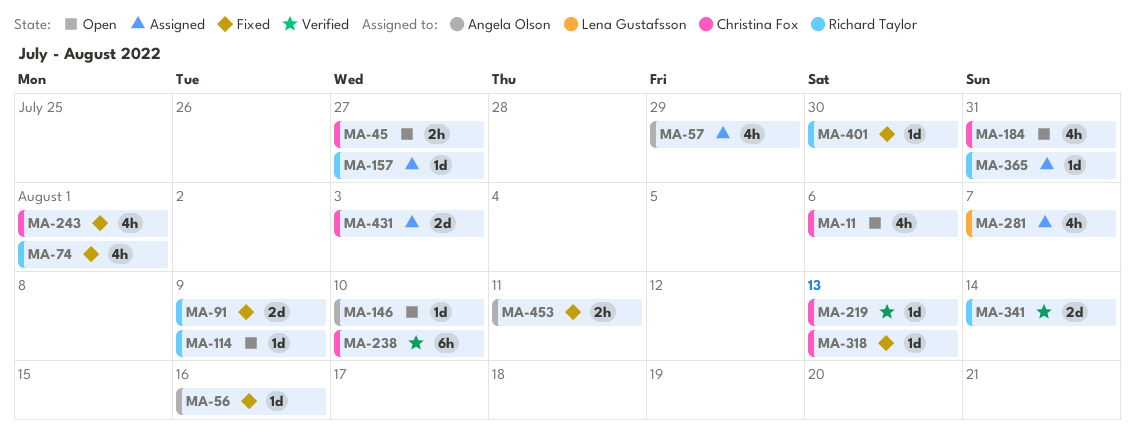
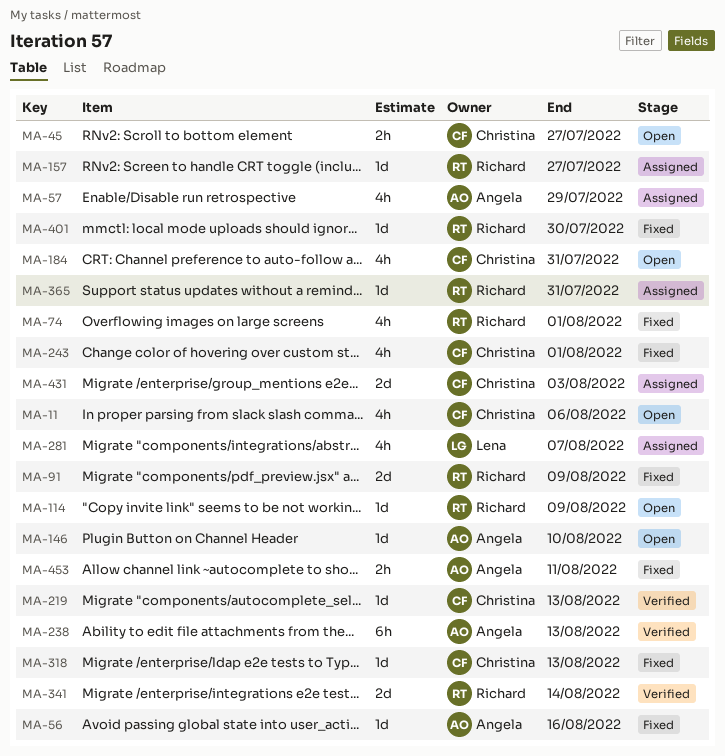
MA-238, owner: Christina Fox -> Angela Olson
MA-238, due: Aug 10 -> Aug 13

